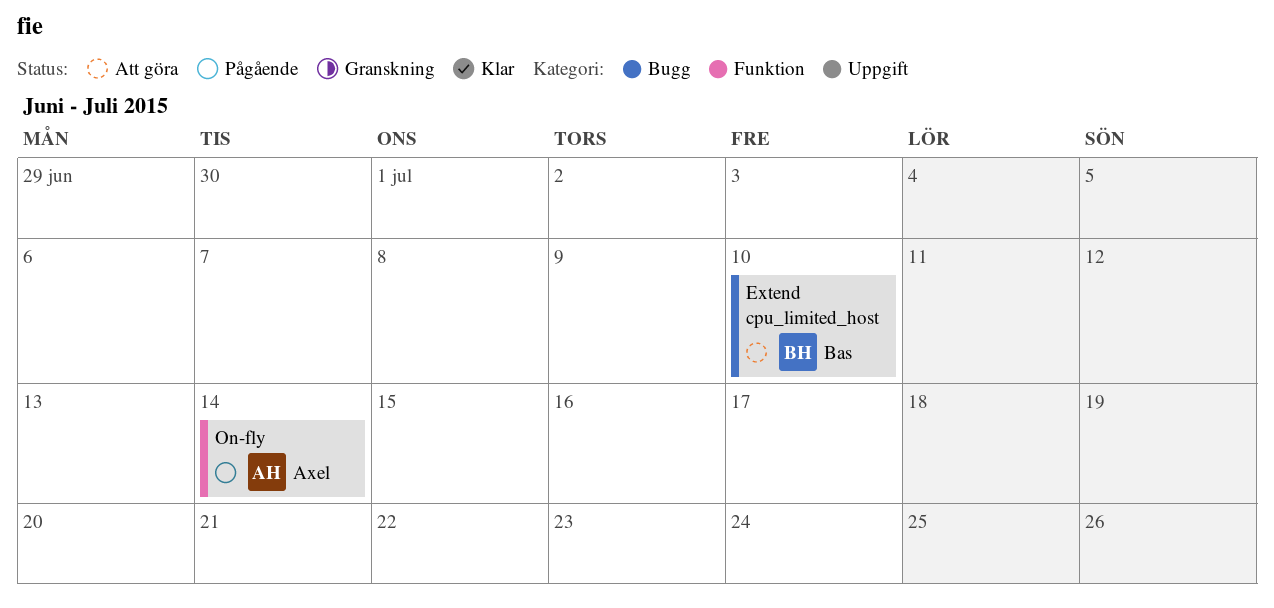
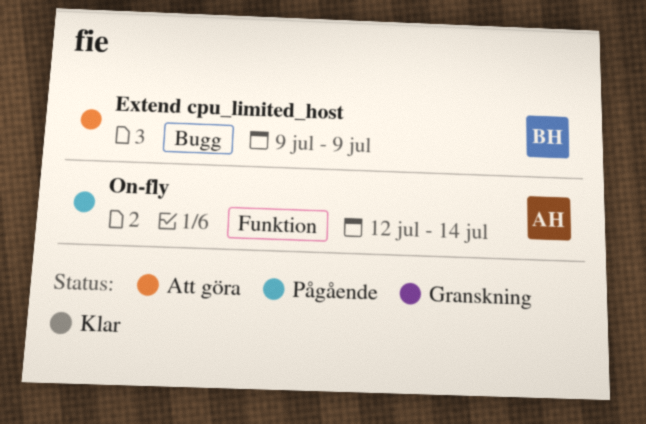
Extend cpu_limited_host, due: Jul 10 -> Jul 9

